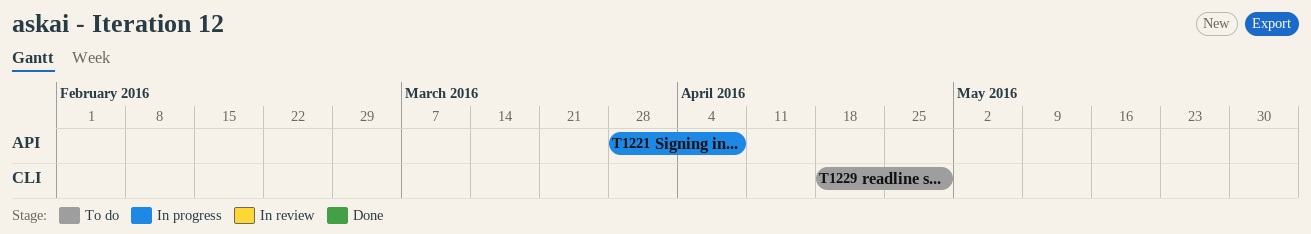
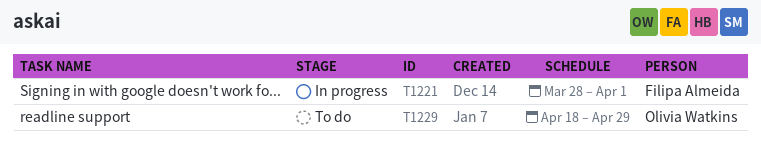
T1221, due: Apr 8 -> Apr 1

